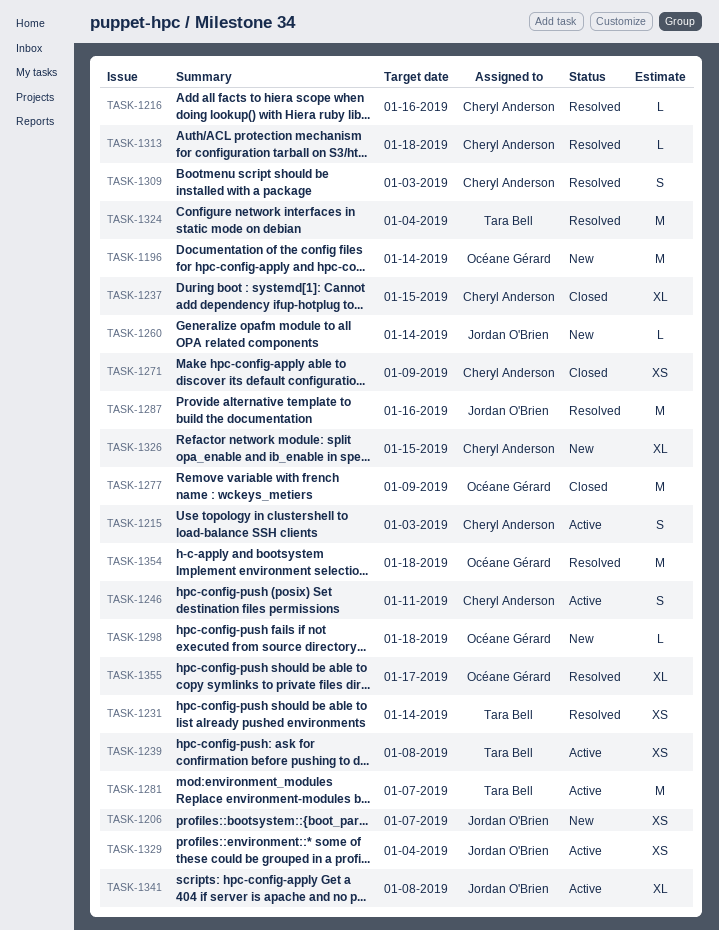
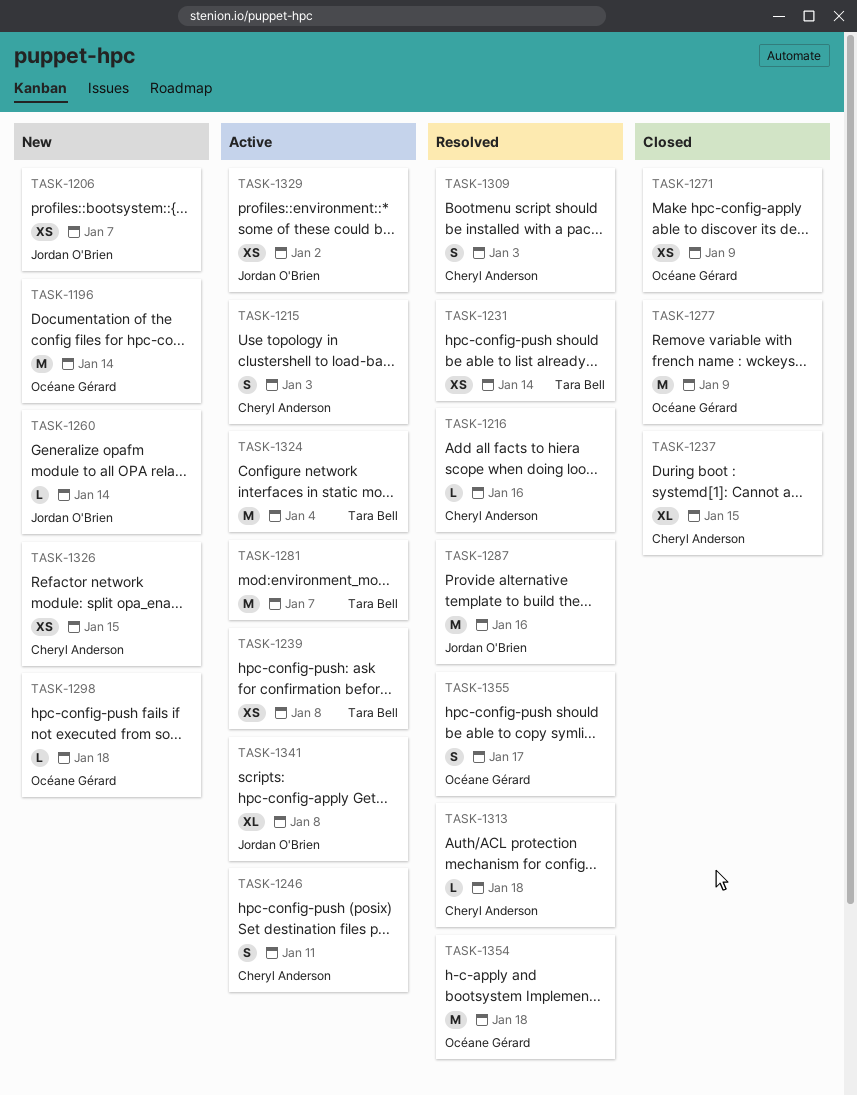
TASK-1271, owner: Cheryl Anderson -> Océane Gérard
TASK-1324, status: Resolved -> Active
TASK-1326, estimate: XL -> XS
TASK-1329, due: Jan 4 -> Jan 2
TASK-1355, estimate: XL -> S

